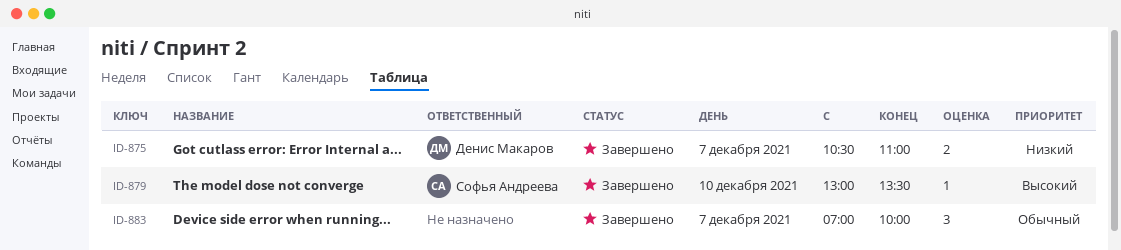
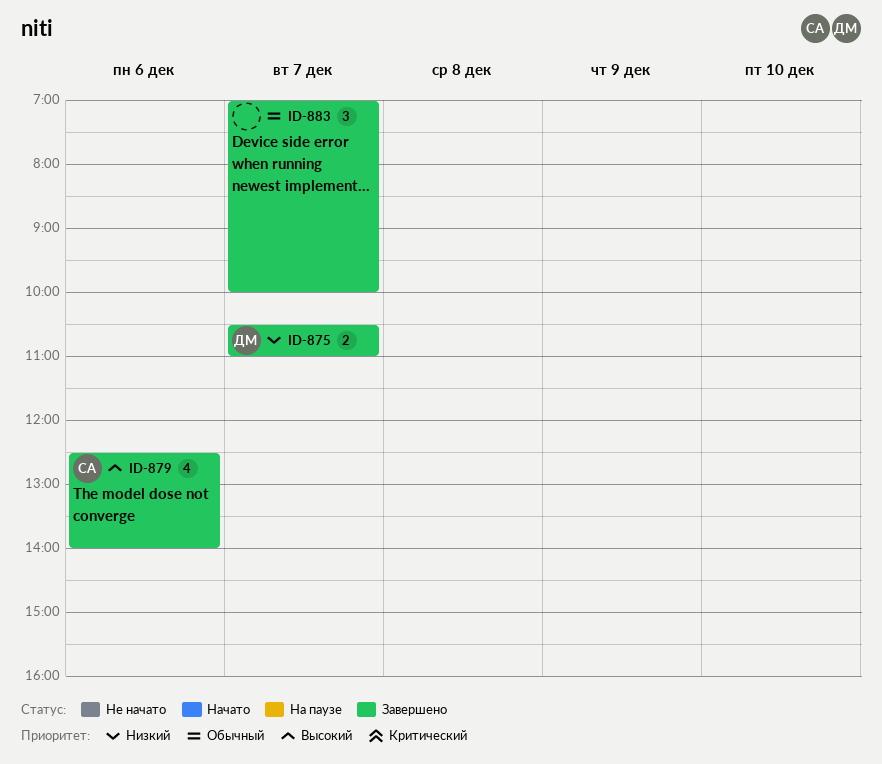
ID-879, estimate: 1 -> 4
ID-879, day: Dec 10 -> Dec 6
ID-879, begins: 13:00 -> 12:30
ID-879, ends: 13:30 -> 14:00

